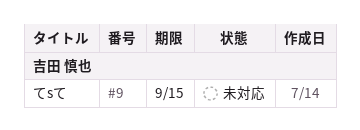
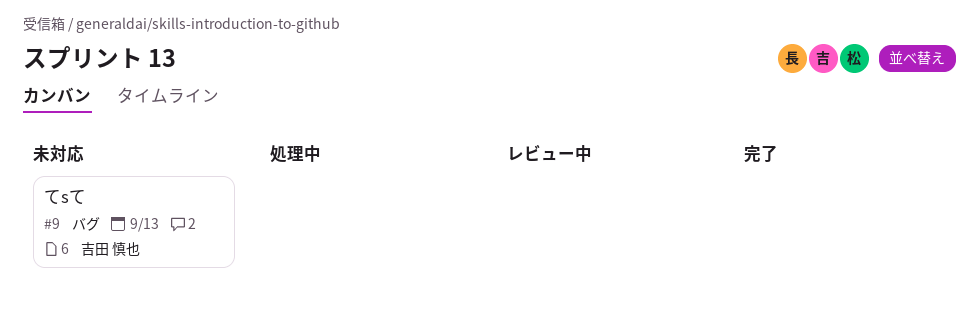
#9, due: Sep 15 -> Sep 13

